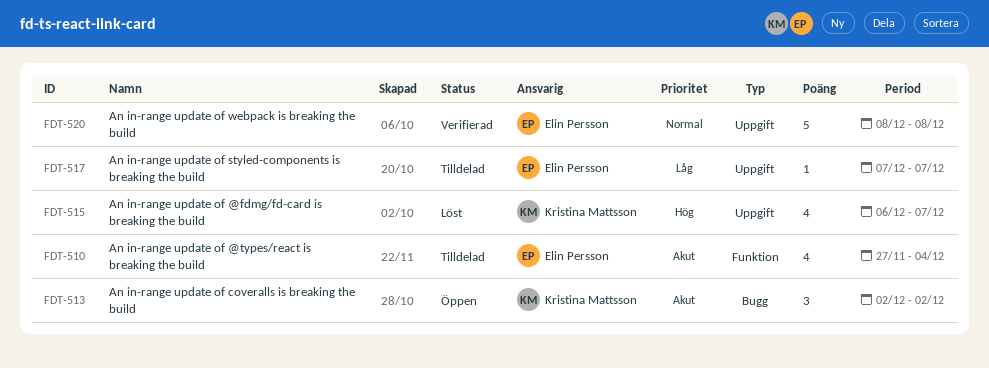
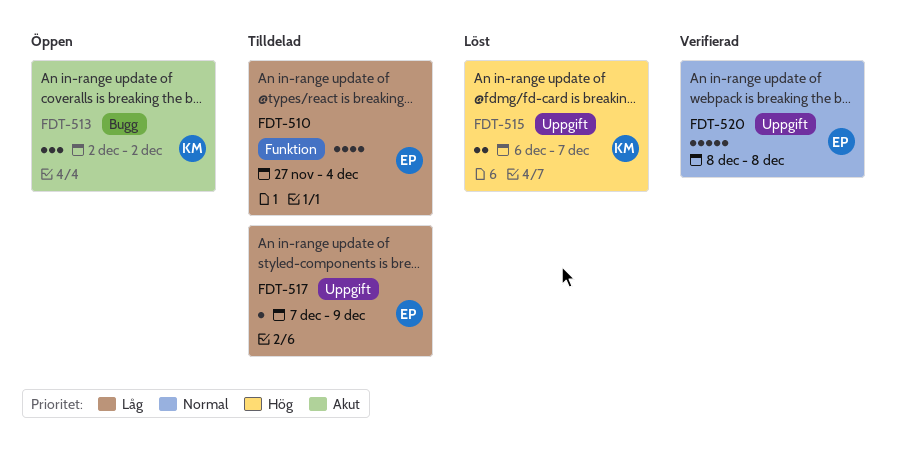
FDT-510, priority: Akut -> Låg
FDT-515, estimate: 4 -> 2
FDT-517, due: Dec 7 -> Dec 9

